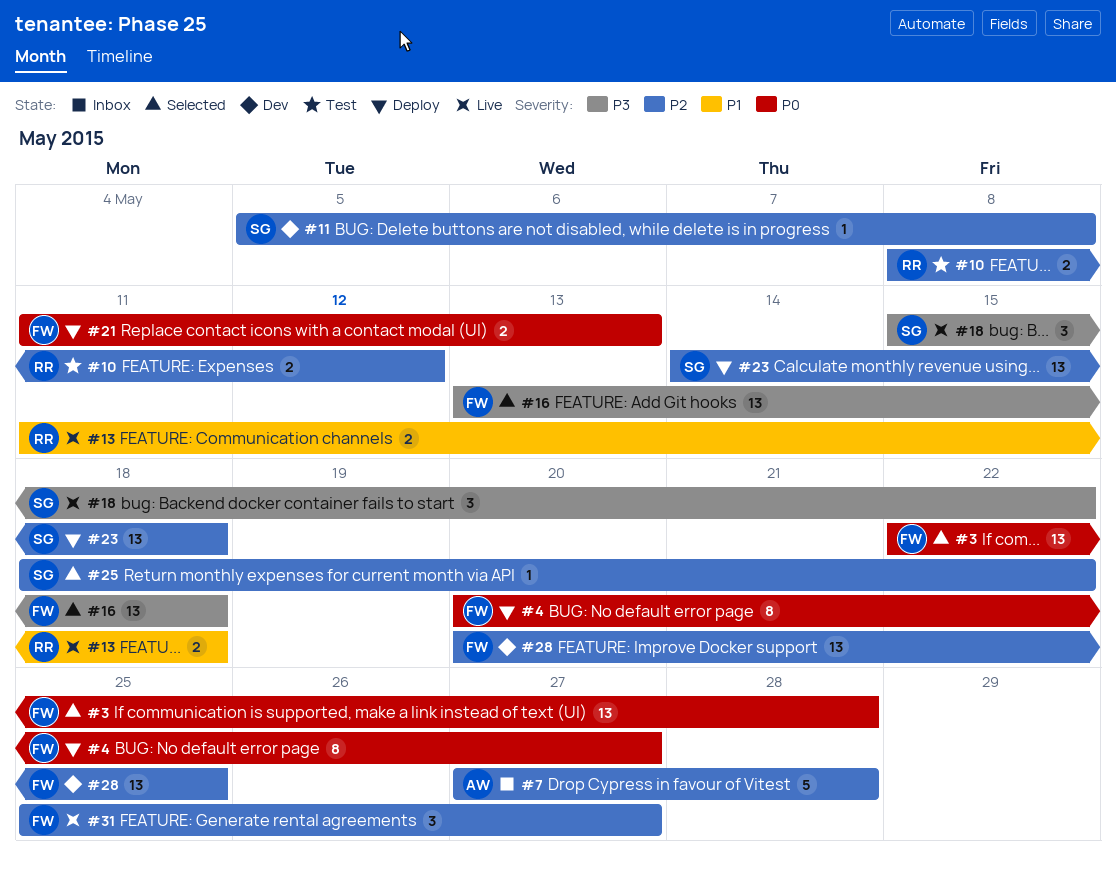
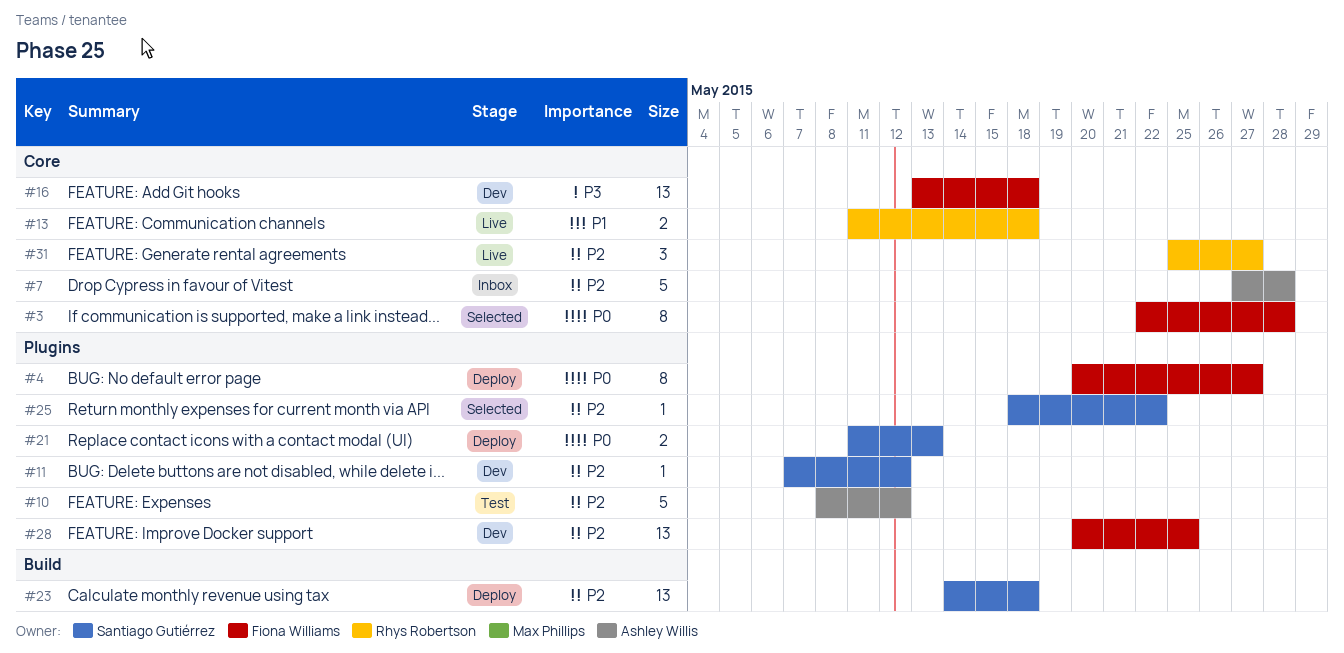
#3, estimate: 13 -> 8
#10, owner: Rhys Robertson -> Ashley Willis
#10, estimate: 2 -> 5
#11, start: May 5 -> May 7
#11, due: May 8 -> May 12
#16, status: Selected -> Dev
#18: present -> none
#21, owner: Fiona Williams -> Santiago Gutiérrez
#31, owner: Fiona Williams -> Rhys Robertson

